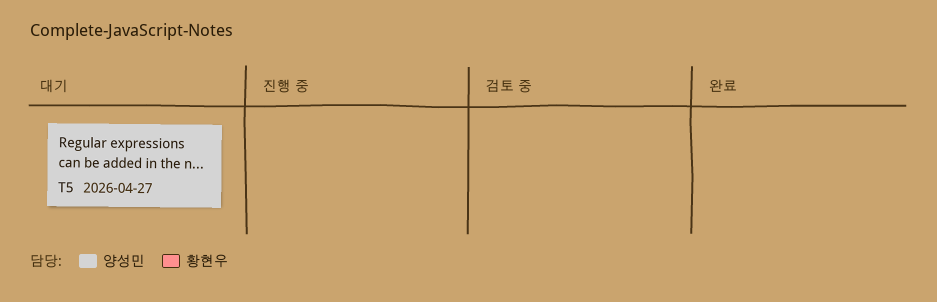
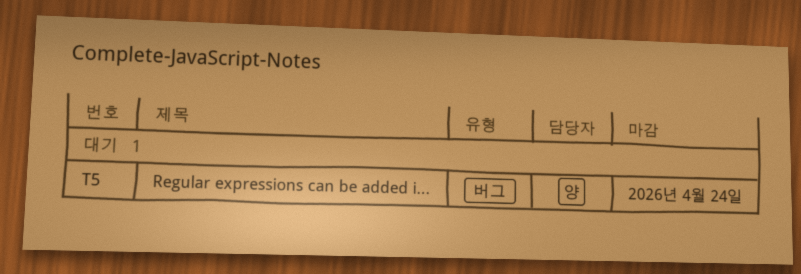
T5, due: Apr 27 -> Apr 24

